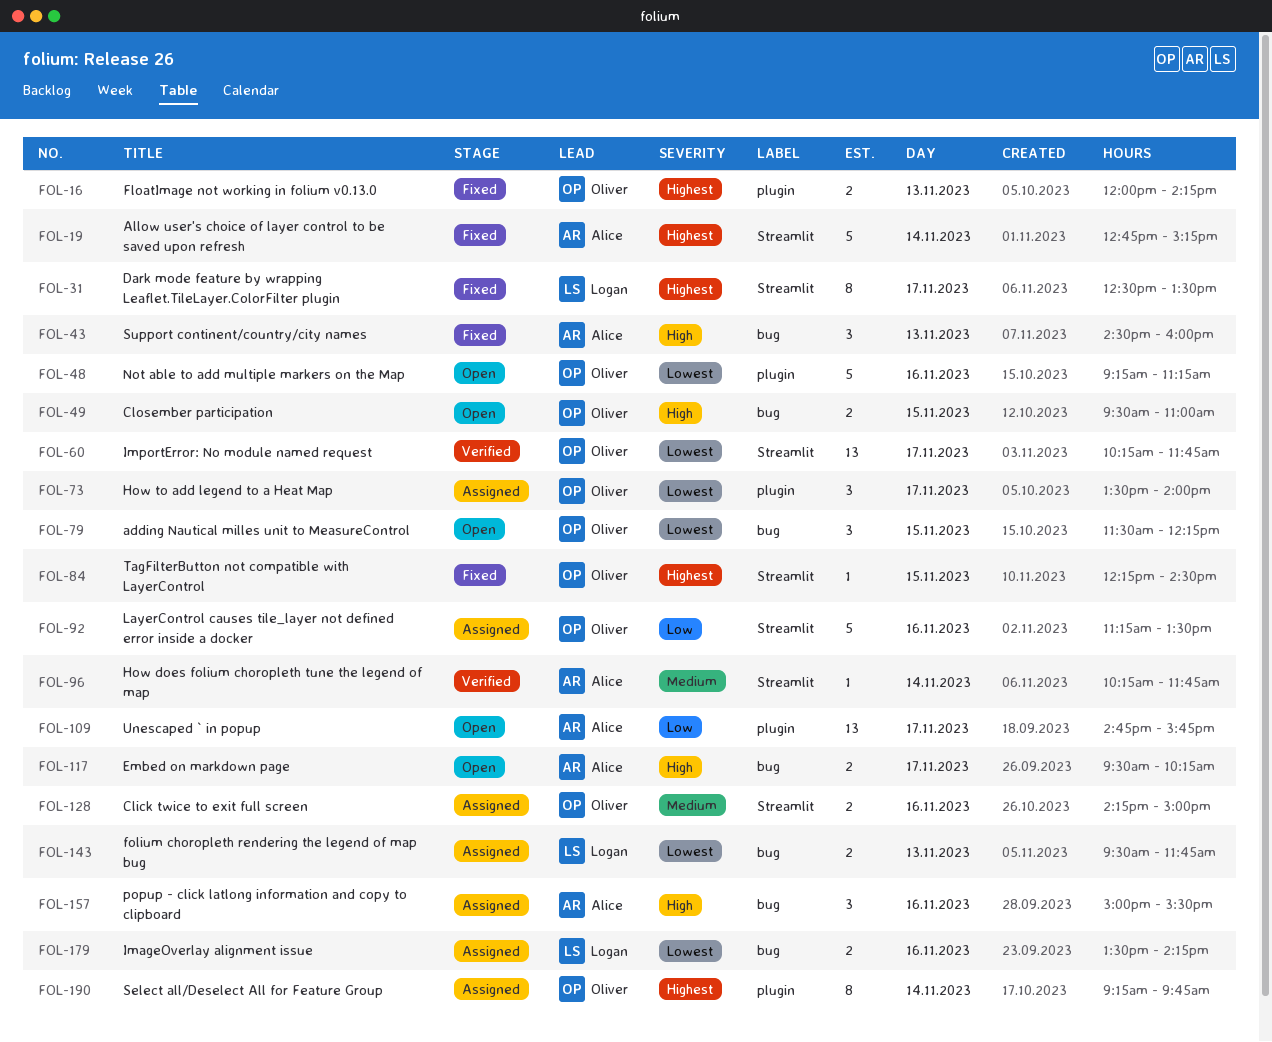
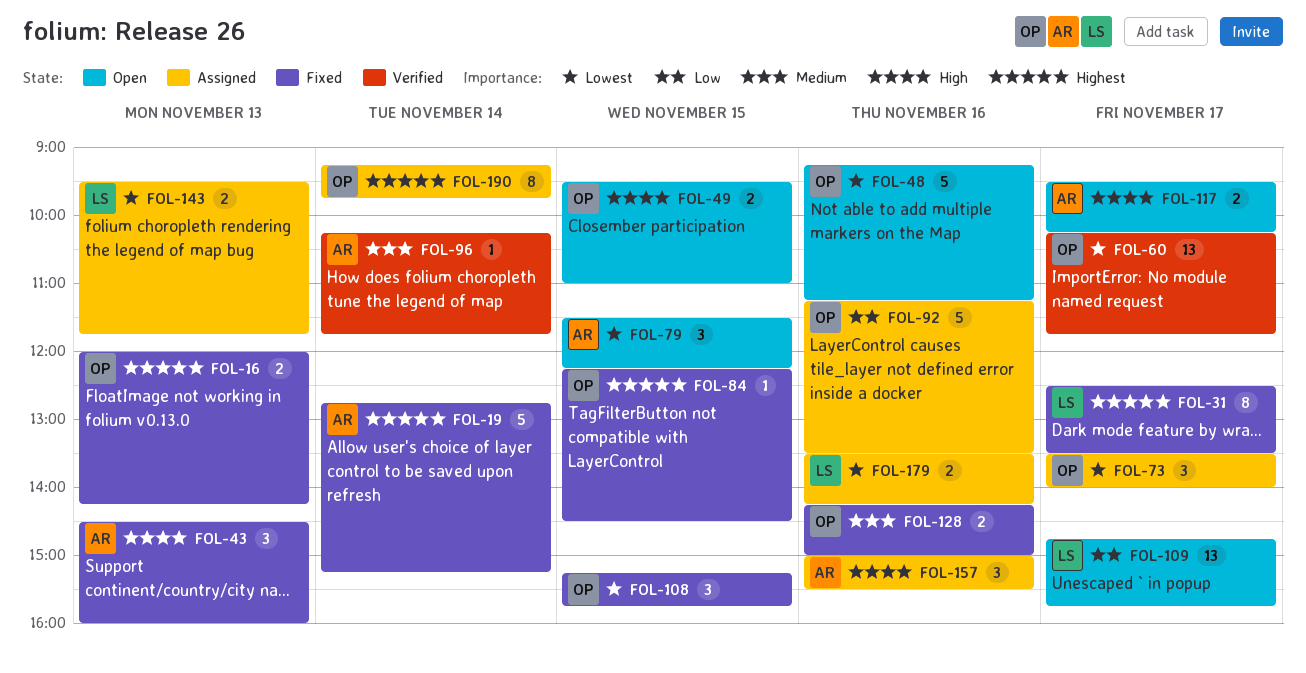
FOL-79, owner: Oliver -> Alice
FOL-108: none -> present
FOL-109, owner: Alice -> Logan
FOL-128, status: Assigned -> Fixed

